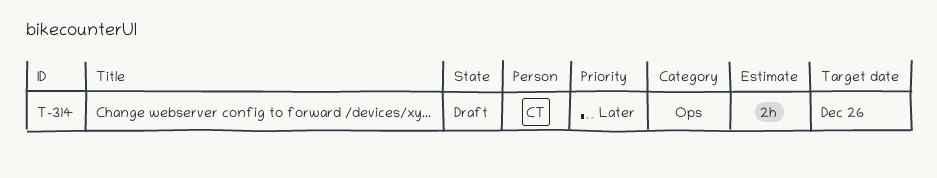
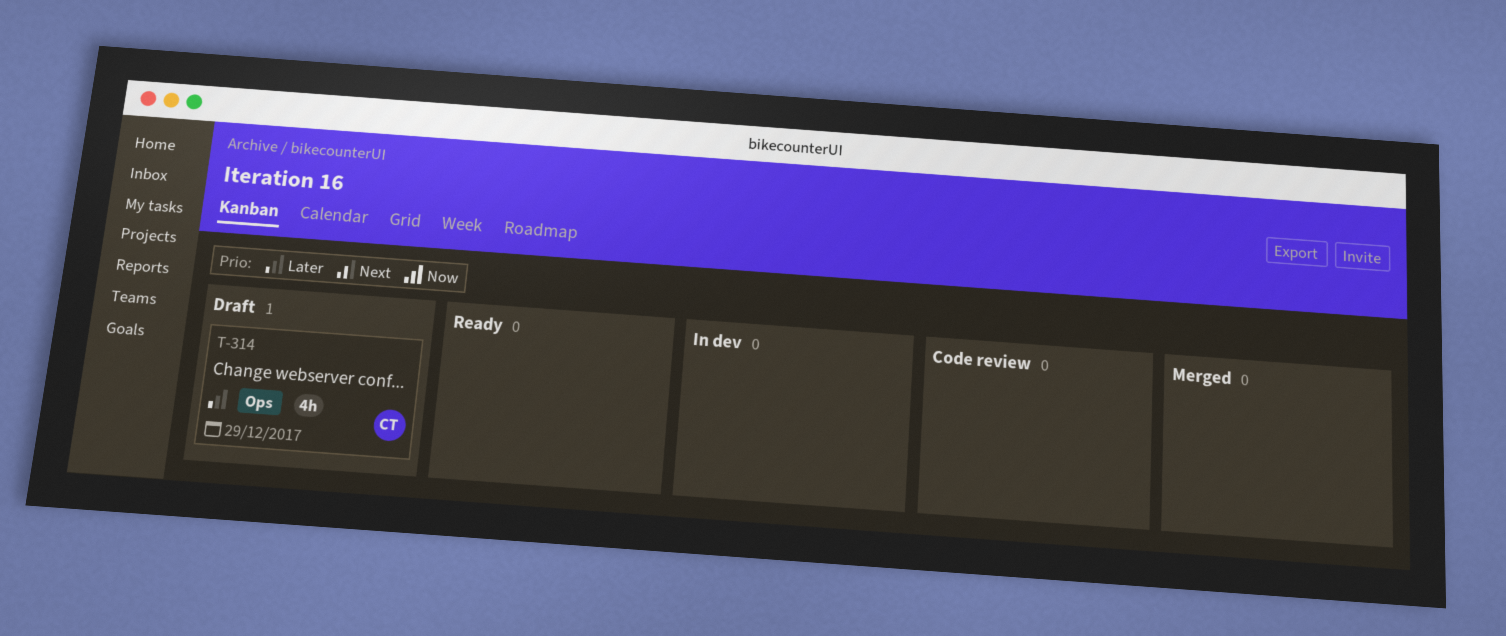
T-314, estimate: 2h -> 4h
T-314, due: Dec 26 -> Dec 29

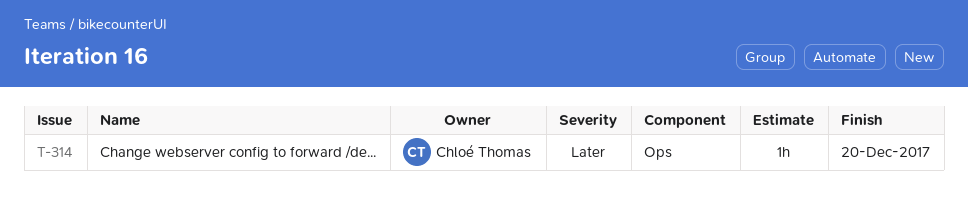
T-314, estimate: 4h -> 1h
T-314, due: Dec 29 -> Dec 20

